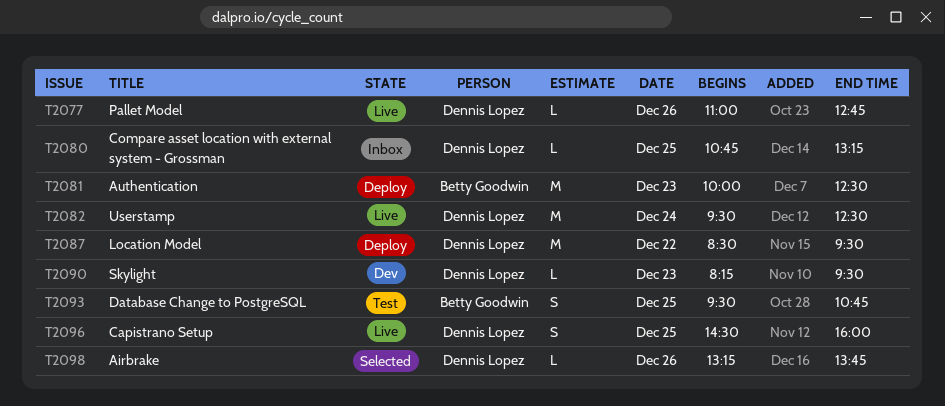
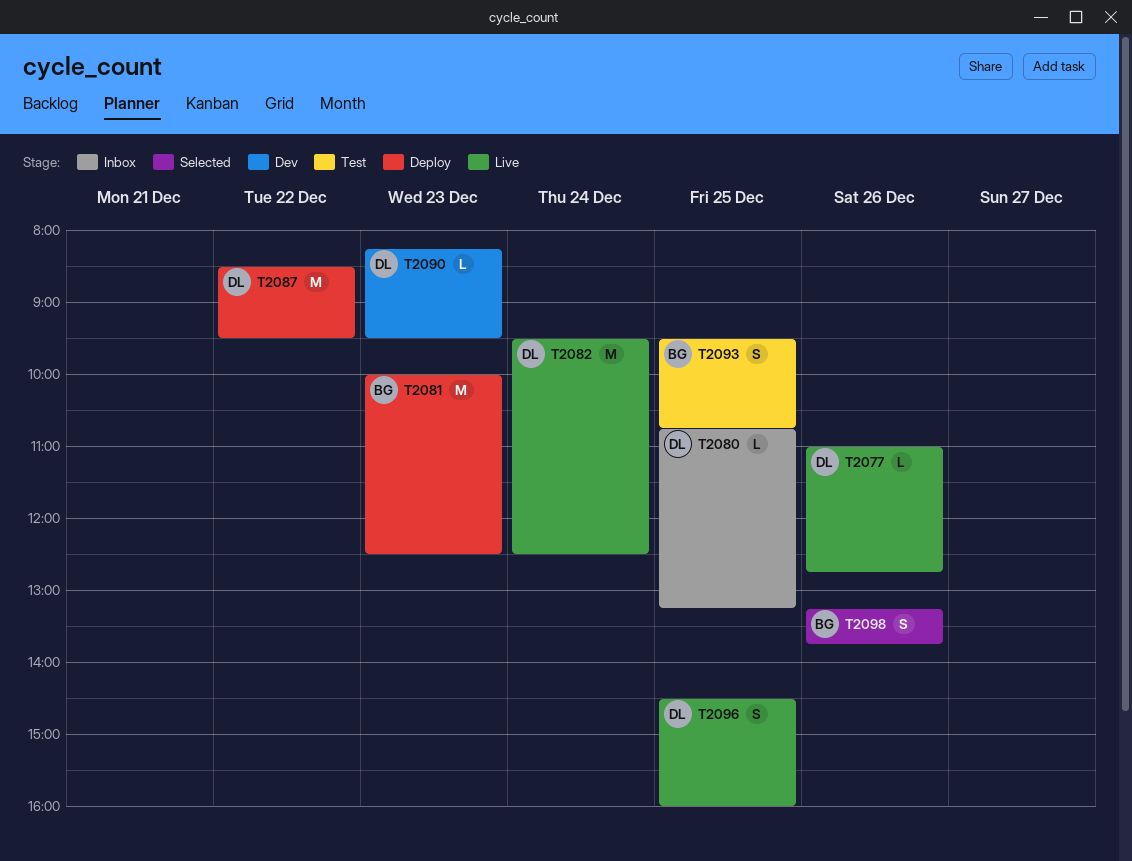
T2098, owner: Dennis Lopez -> Betty Goodwin
T2098, estimate: L -> S

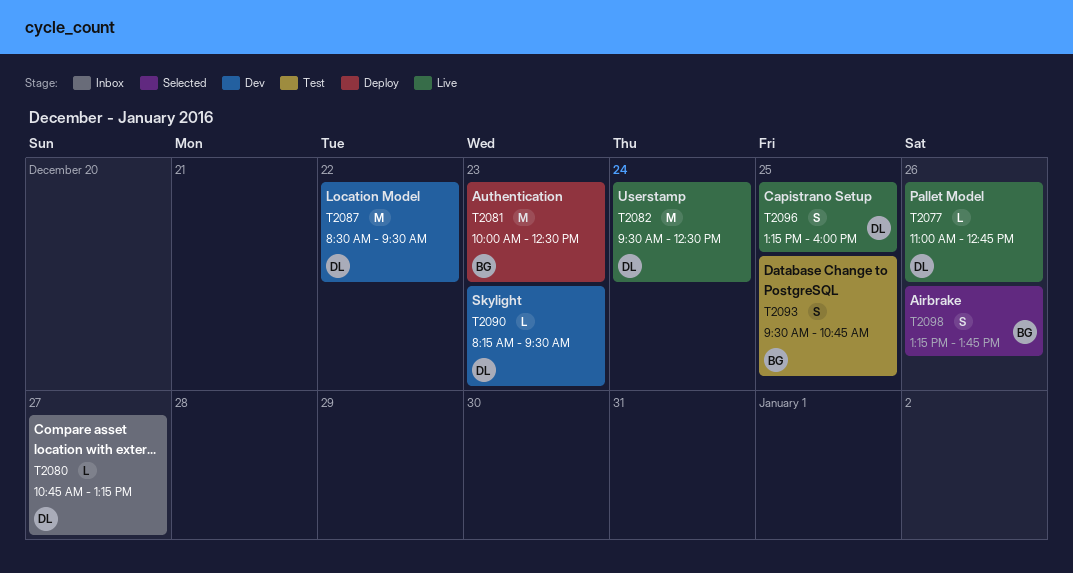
T2080, day: Dec 25 -> Dec 27
T2087, status: Deploy -> Dev
T2096, begins: 14:30 -> 13:15

